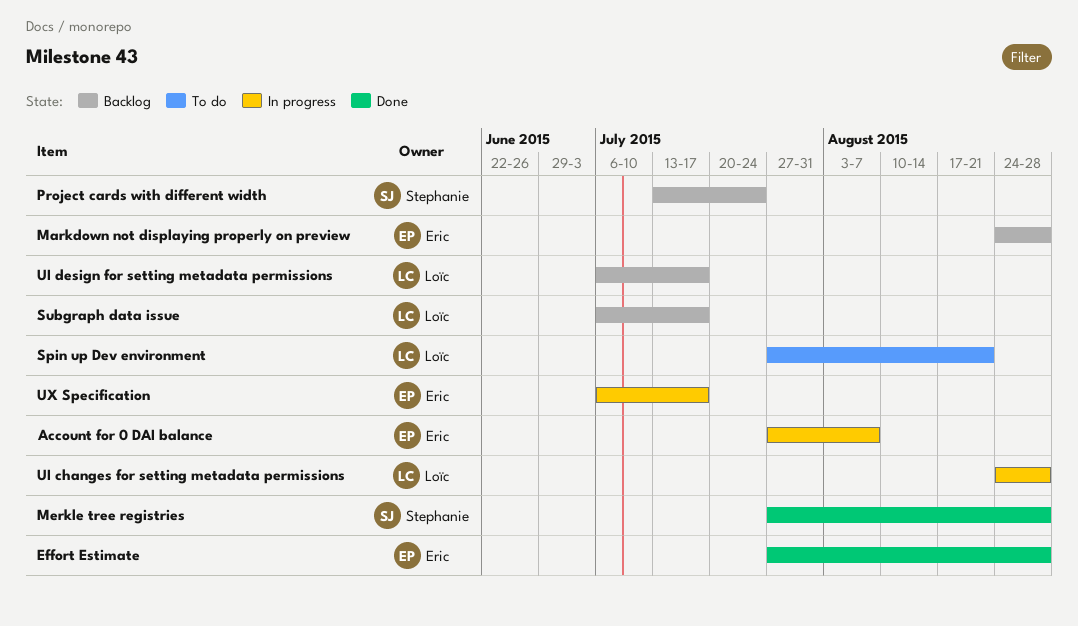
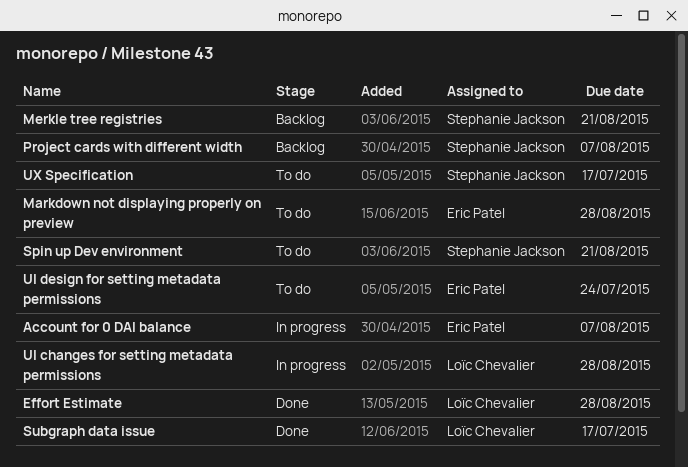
Effort Estimate, owner: Eric Patel -> Loïc Chevalier
Markdown not displaying properly on preview, status: Backlog -> To do
Merkle tree registries, status: Done -> Backlog
Merkle tree registries, due: Aug 28 -> Aug 21
Project cards with different width, due: Jul 24 -> Aug 7
Spin up Dev environment, owner: Loïc Chevalier -> Stephanie Jackson
Subgraph data issue, status: Backlog -> Done
UI design for setting metadata permissions, status: Backlog -> To do
UI design for setting metadata permissions, owner: Loïc Chevalier -> Eric Patel
UI design for setting metadata permissions, due: Jul 17 -> Jul 24
UX Specification, status: In progress -> To do
UX Specification, owner: Eric Patel -> Stephanie Jackson

